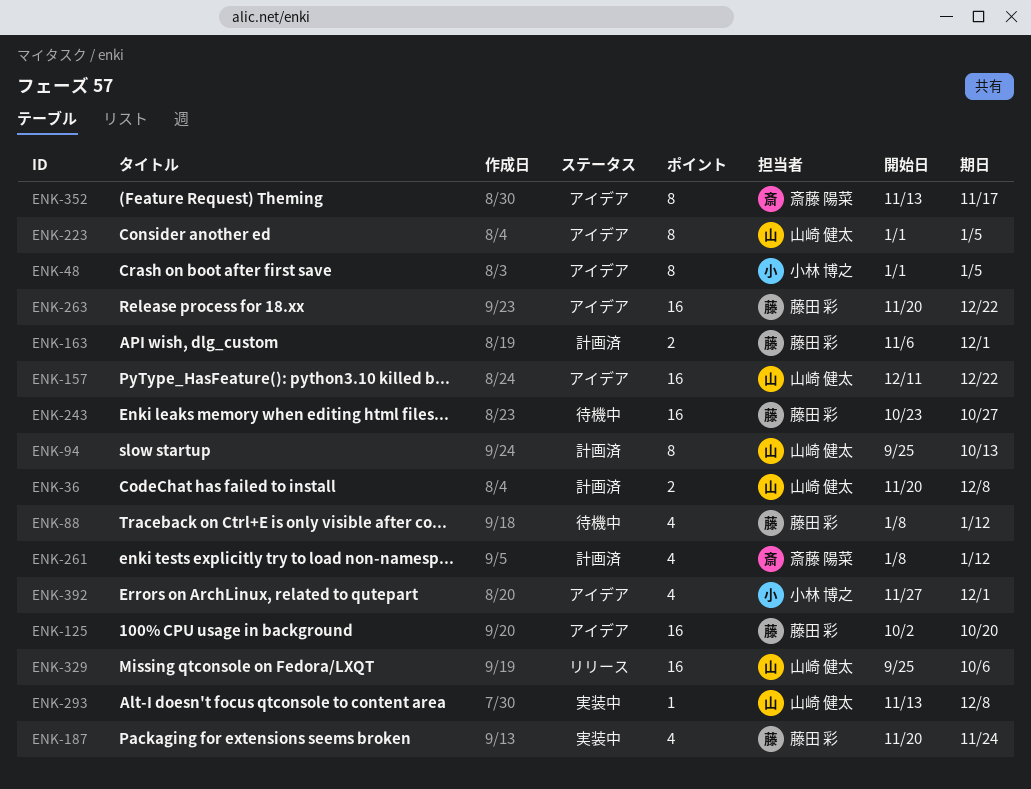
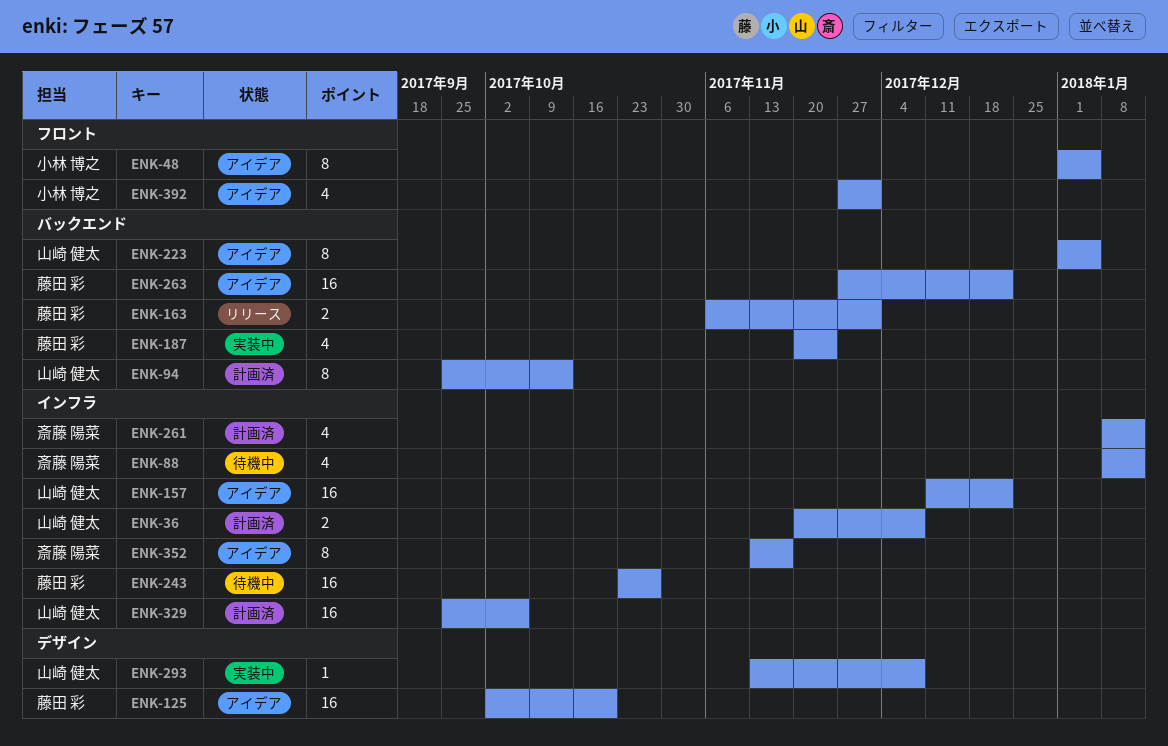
ENK-88, owner: 藤田 彩 -> 斎藤 陽菜
ENK-163, status: 計画済 -> リリース
ENK-263, start: Nov 20 -> Nov 27
ENK-329, status: リリース -> 計画済

